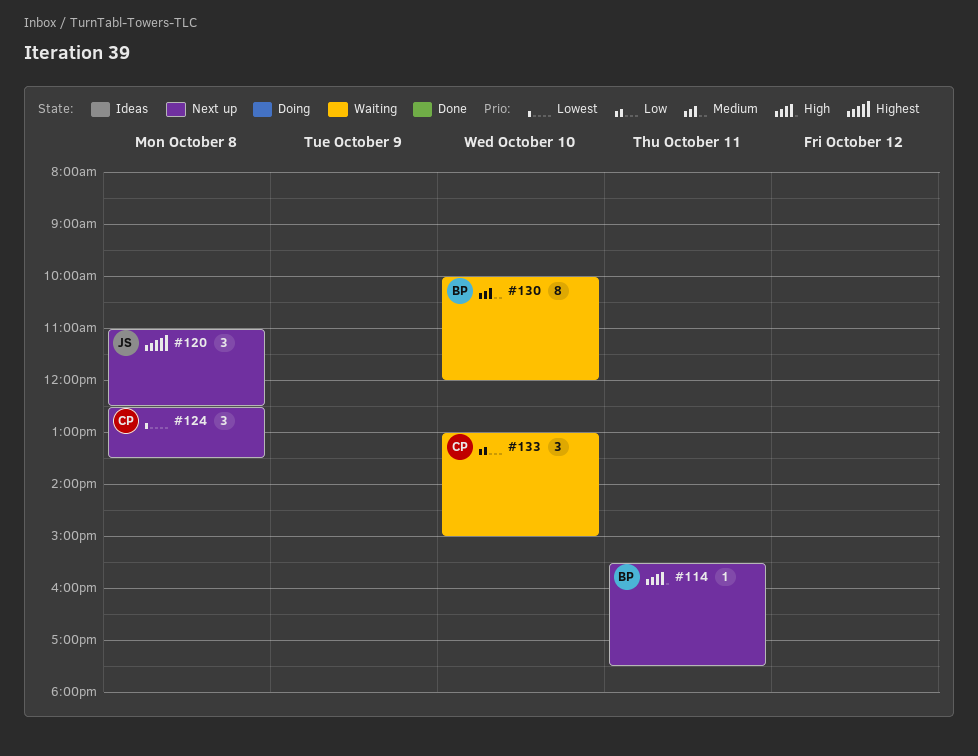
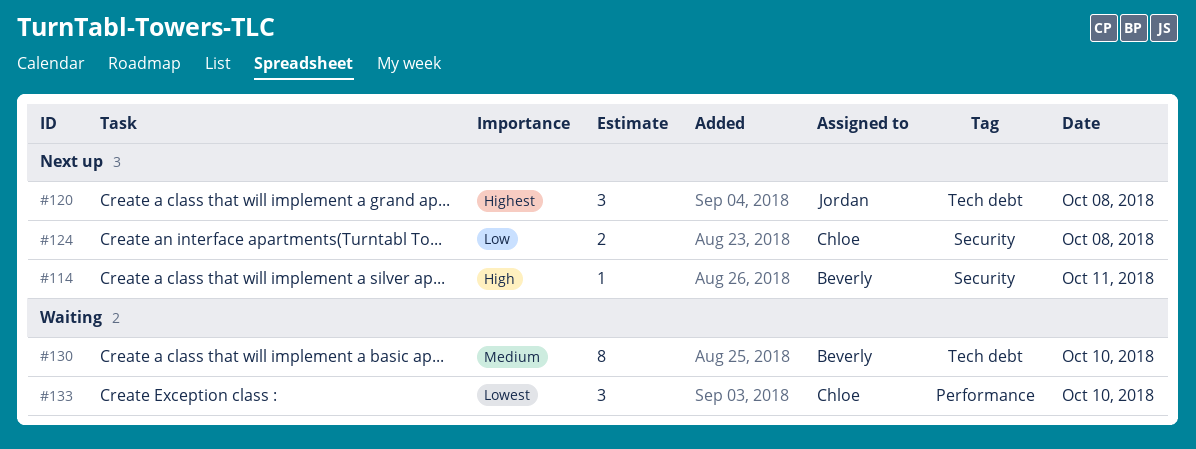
#124, priority: Lowest -> Low
#124, estimate: 3 -> 2
#133, priority: Low -> Lowest

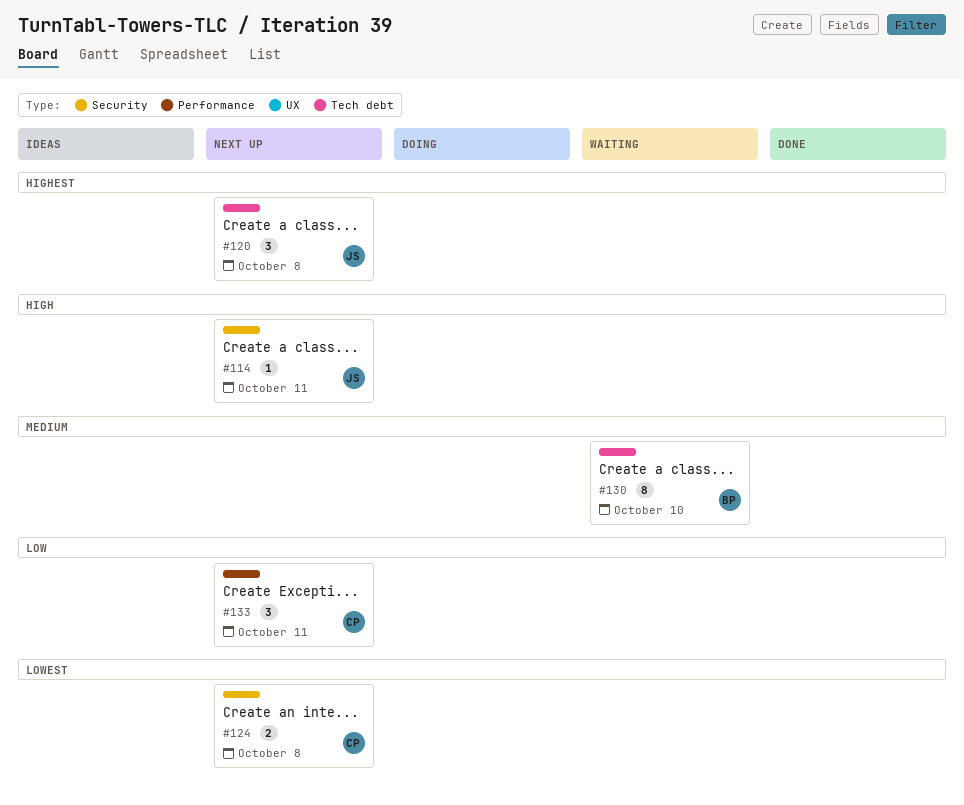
#114, owner: Beverly -> Jordan
#124, priority: Low -> Lowest
#133, status: Waiting -> Next up
#133, priority: Lowest -> Low
#133, day: Oct 10 -> Oct 11

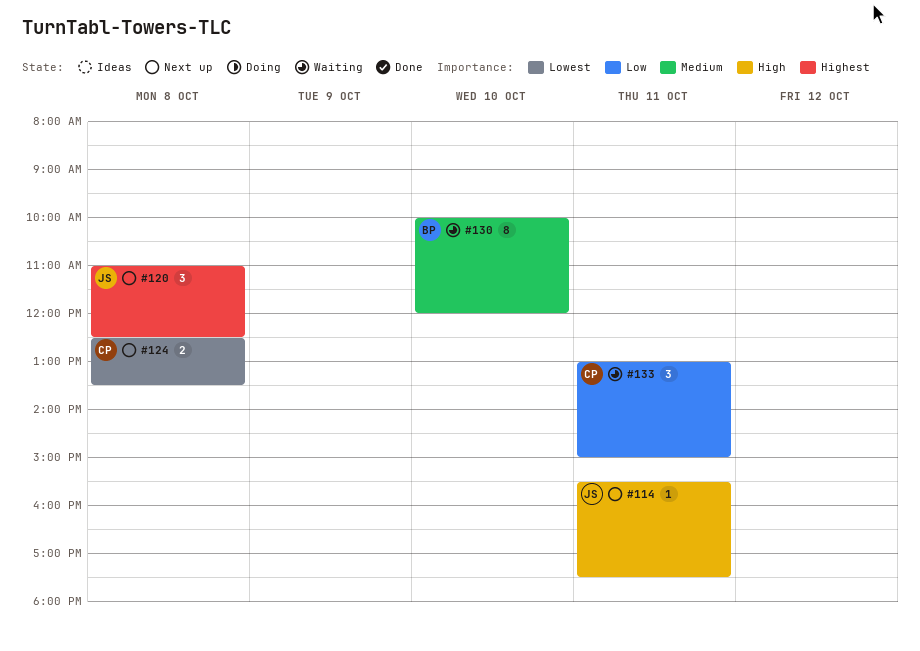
#133, status: Next up -> Waiting

